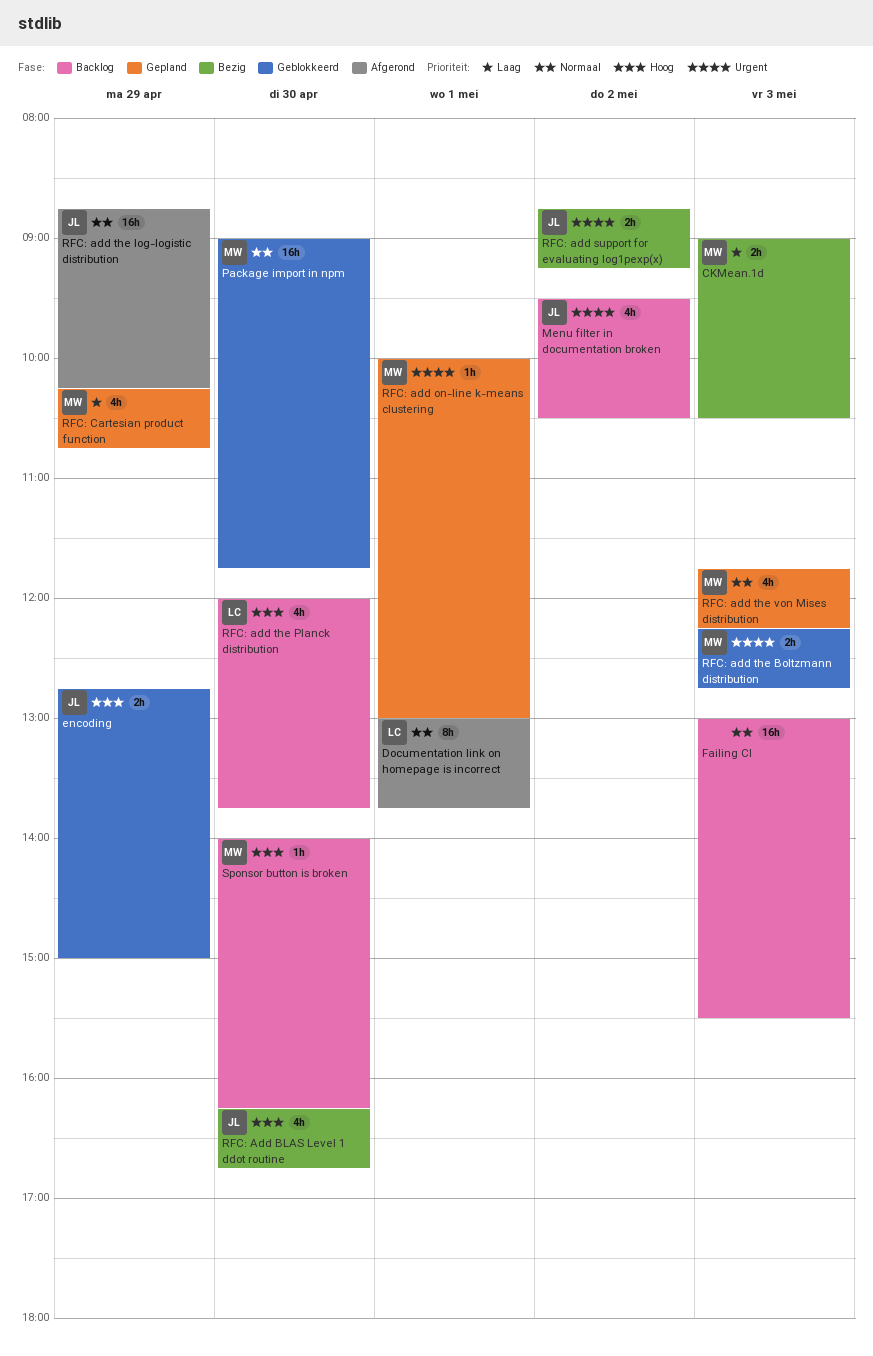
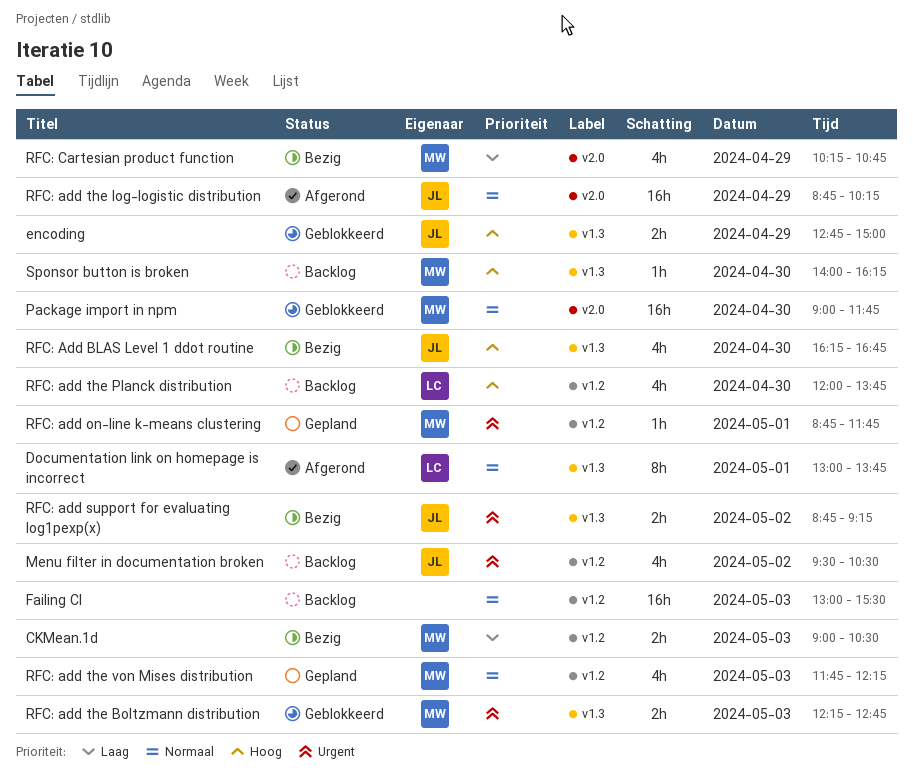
RFC: add on-line k-means clustering, begins: 10:00 -> 08:45
RFC: add on-line k-means clustering, ends: 13:00 -> 11:45
RFC: Cartesian product function, status: Gepland -> Bezig

